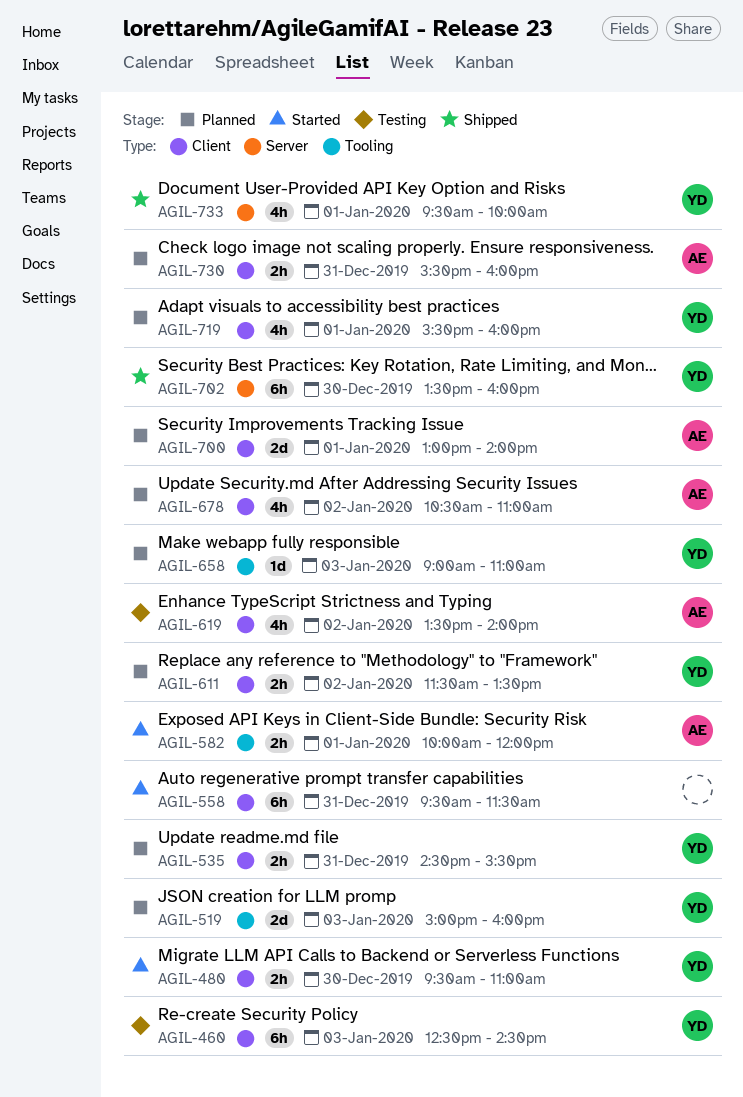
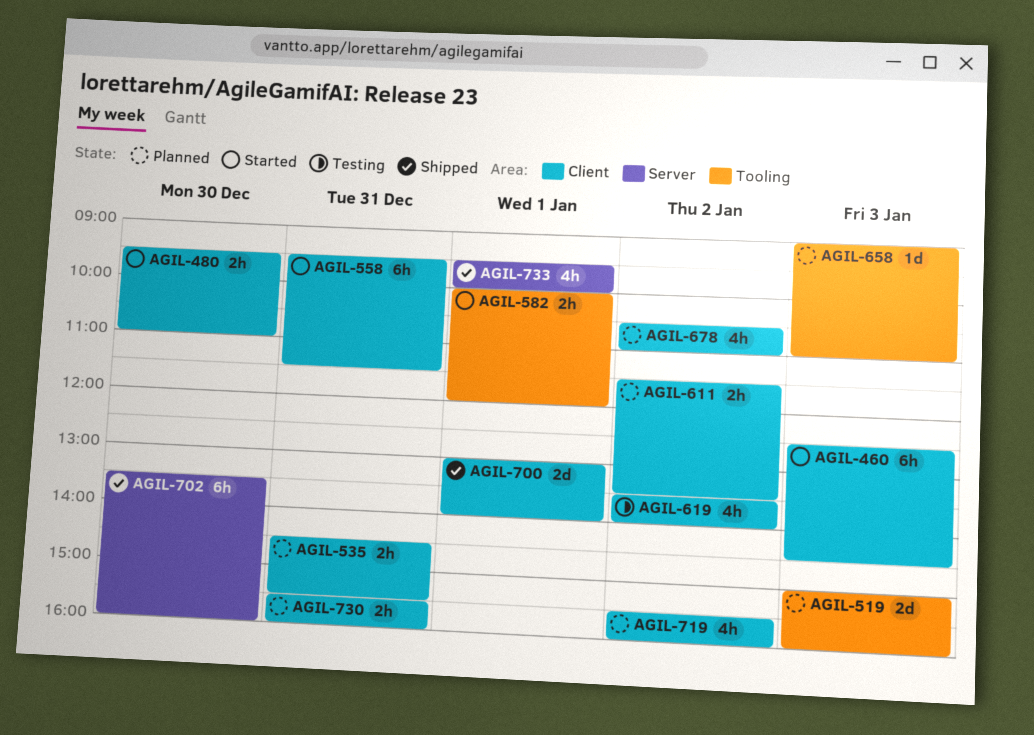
AGIL-460, status: Testing -> Started
AGIL-700, status: Planned -> Shipped
AGIL-719, day: Jan 1 -> Jan 2

